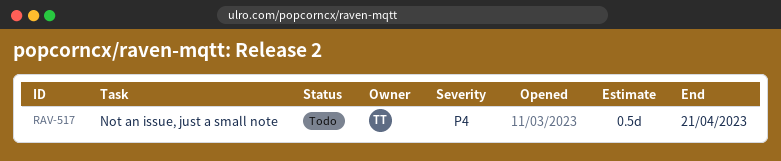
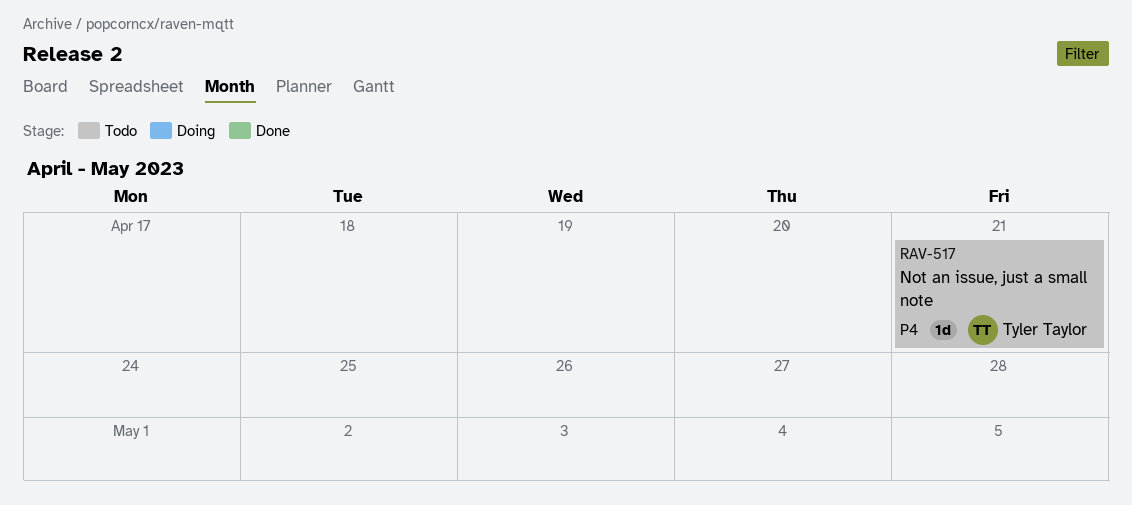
RAV-517, estimate: 0.5d -> 1d

